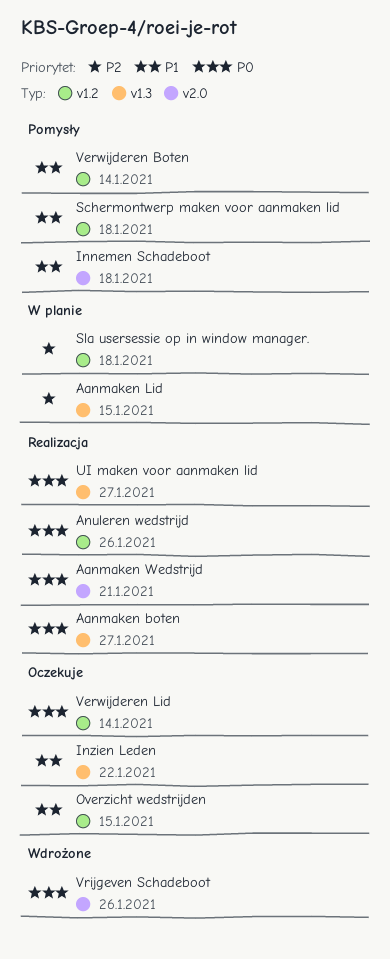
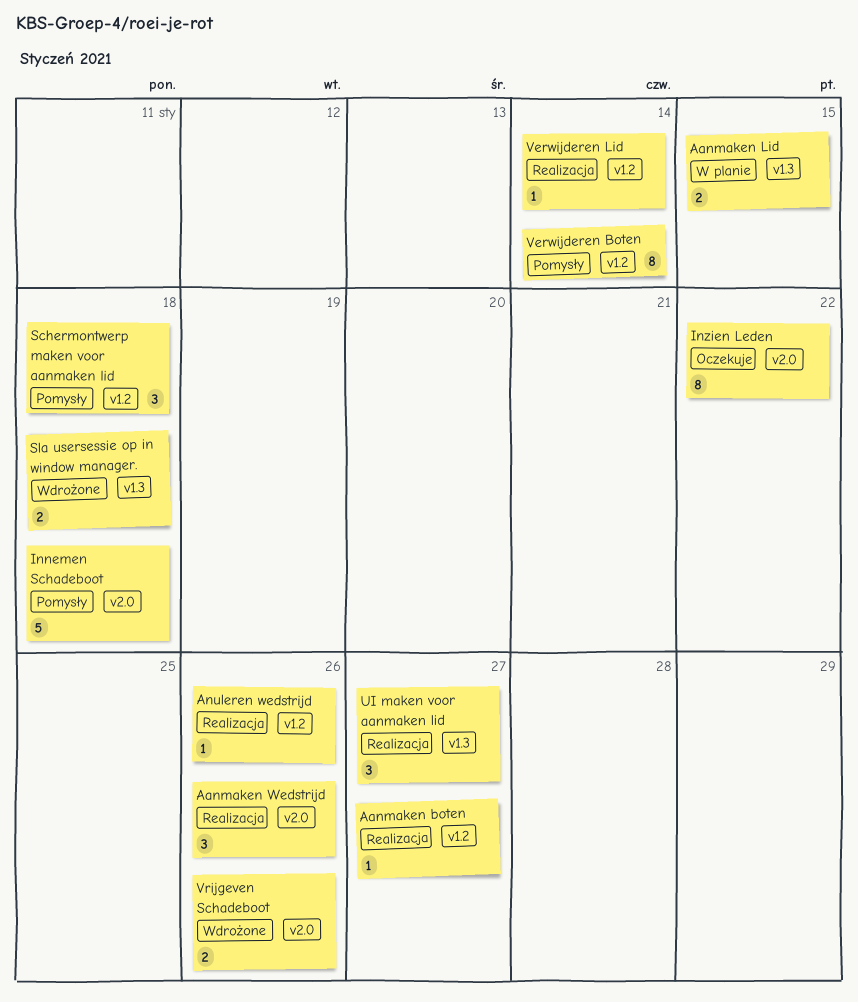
Aanmaken boten, label: v1.3 -> v1.2
Aanmaken Wedstrijd, due: Jan 21 -> Jan 26
Inzien Leden, label: v1.3 -> v2.0
Overzicht wedstrijden: present -> none
Sla usersessie op in window manager., status: W planie -> Wdrożone
Sla usersessie op in window manager., label: v1.2 -> v1.3
Verwijderen Lid, status: Oczekuje -> Realizacja

